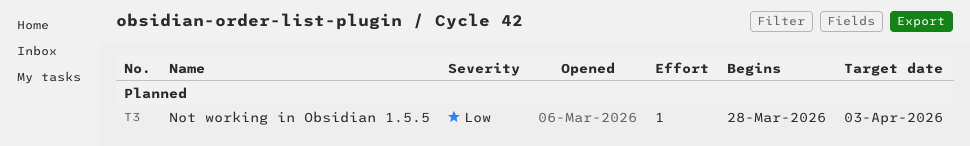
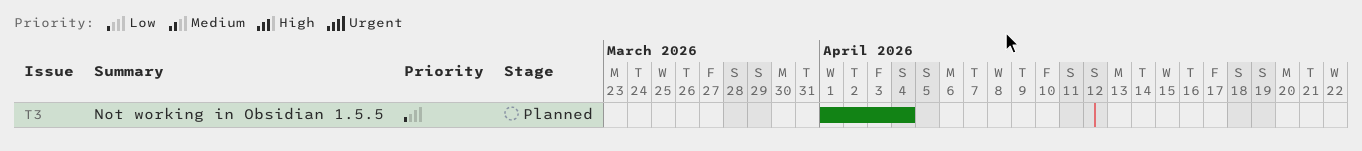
T3, start: Mar 28 -> Apr 1
T3, due: Apr 3 -> Apr 4

